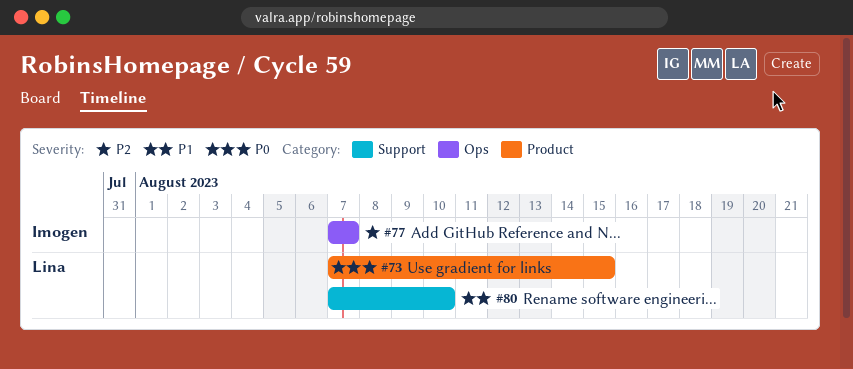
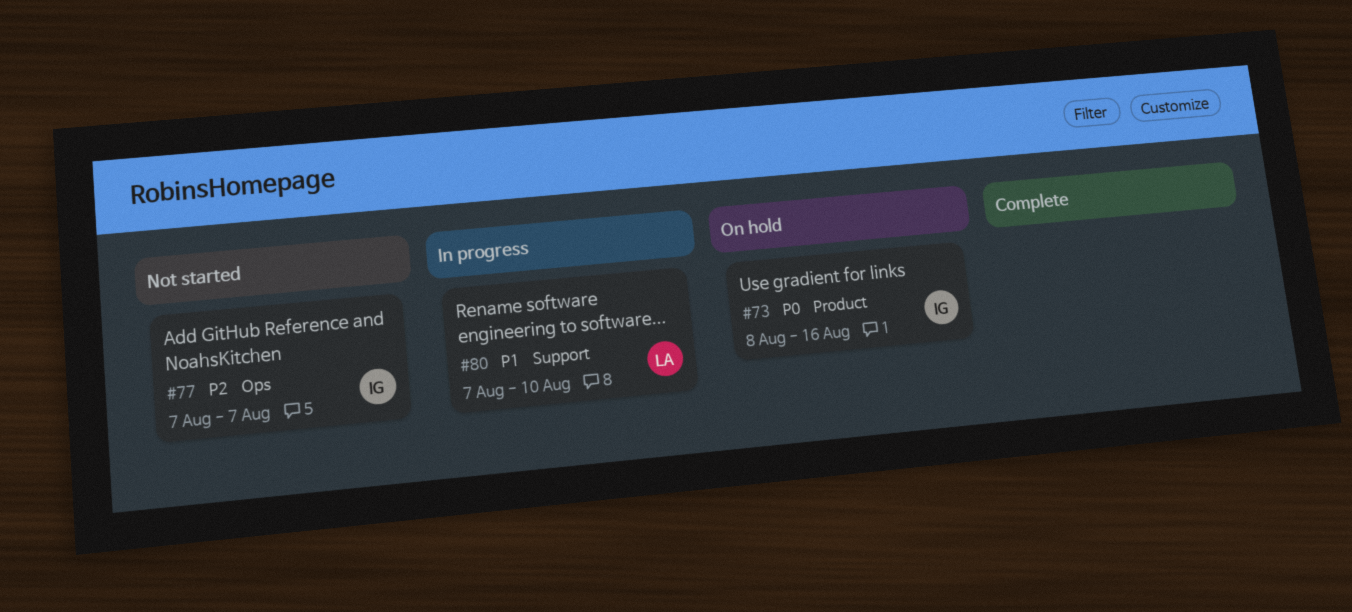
#73, owner: Lina -> Imogen
#73, start: Aug 7 -> Aug 8
#73, due: Aug 15 -> Aug 16

